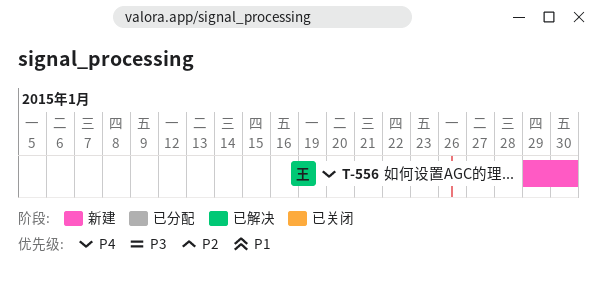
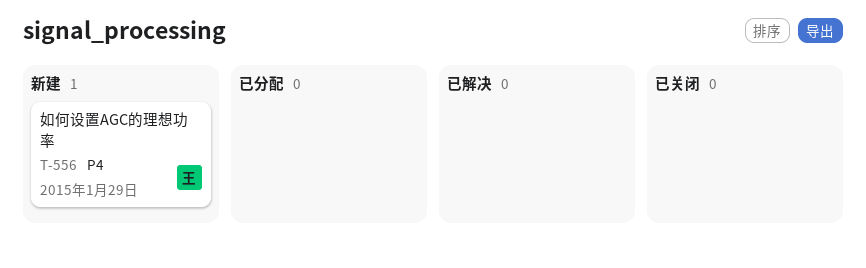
T-556, due: Jan 30 -> Jan 29

